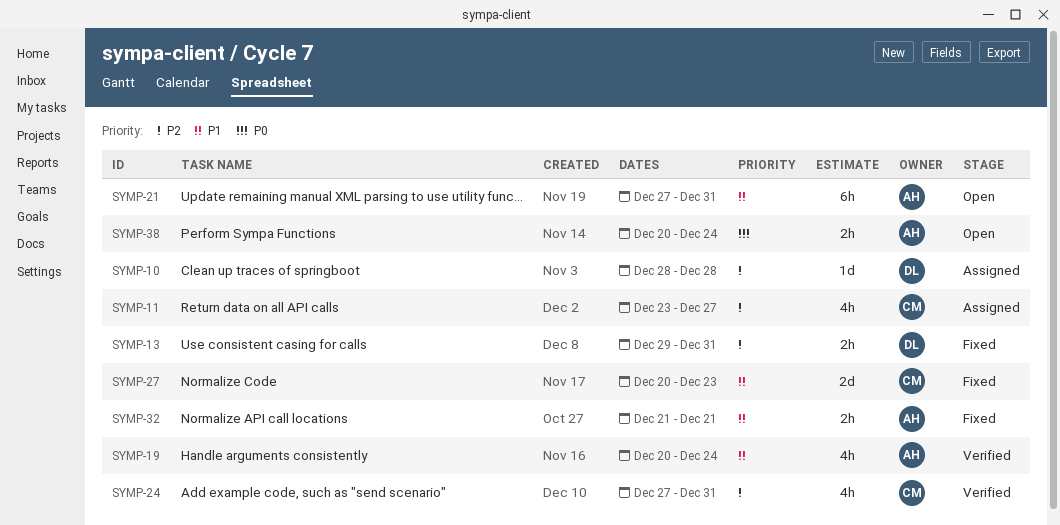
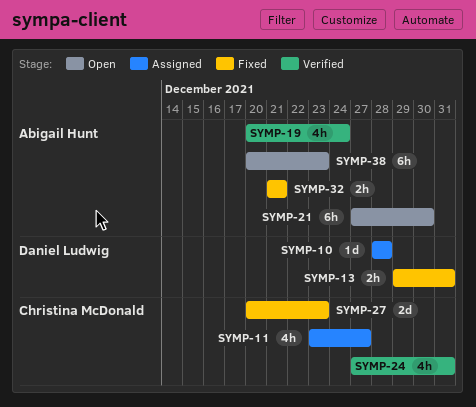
SYMP-21, due: Dec 31 -> Dec 30
SYMP-38, estimate: 2h -> 6h
SYMP-38, due: Dec 24 -> Dec 23

